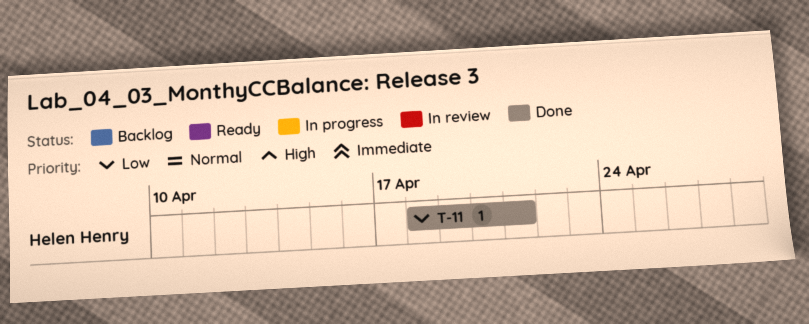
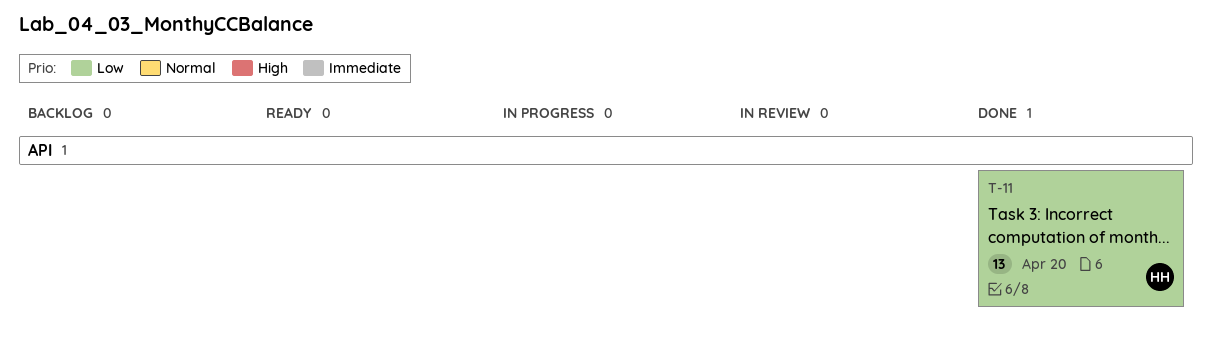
T-11, estimate: 1 -> 13
T-11, due: Apr 21 -> Apr 20

